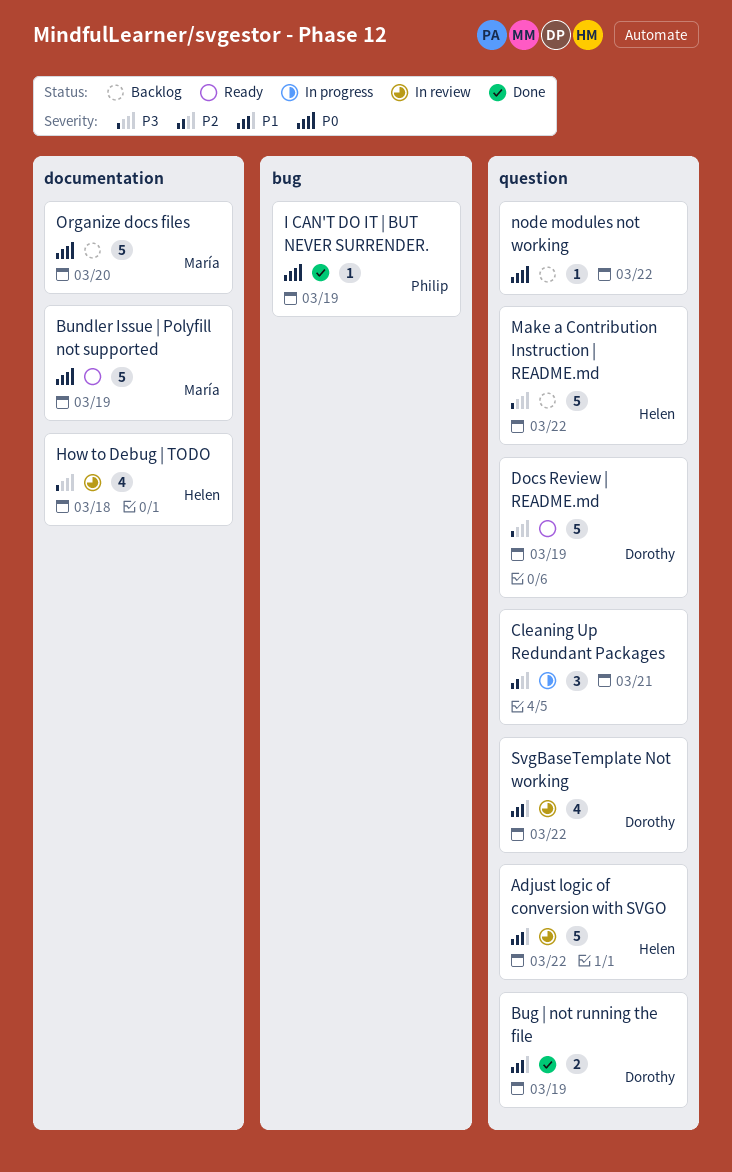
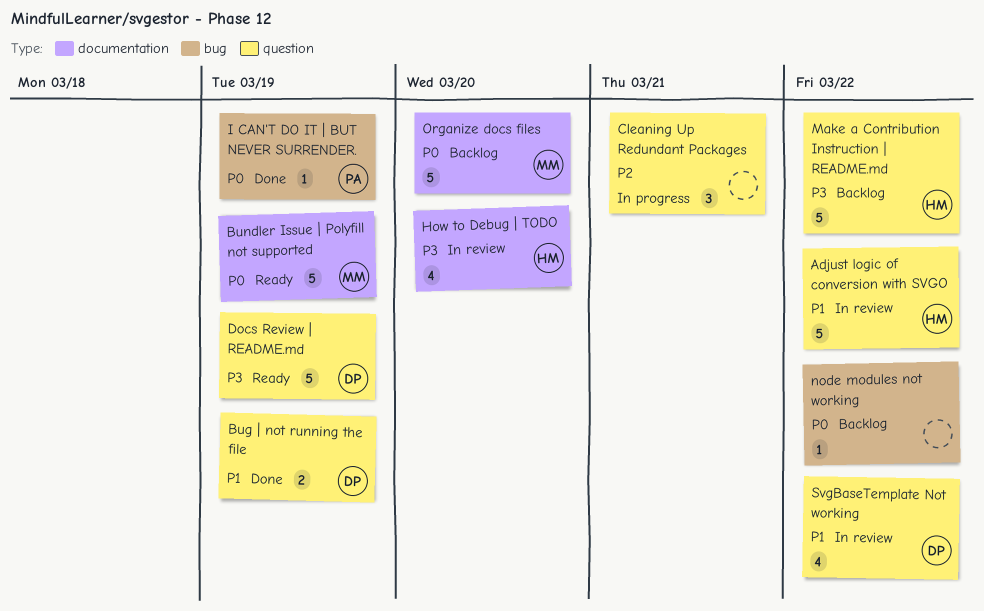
How to Debug | TODO, due: Mar 18 -> Mar 20
node modules not working, label: question -> bug

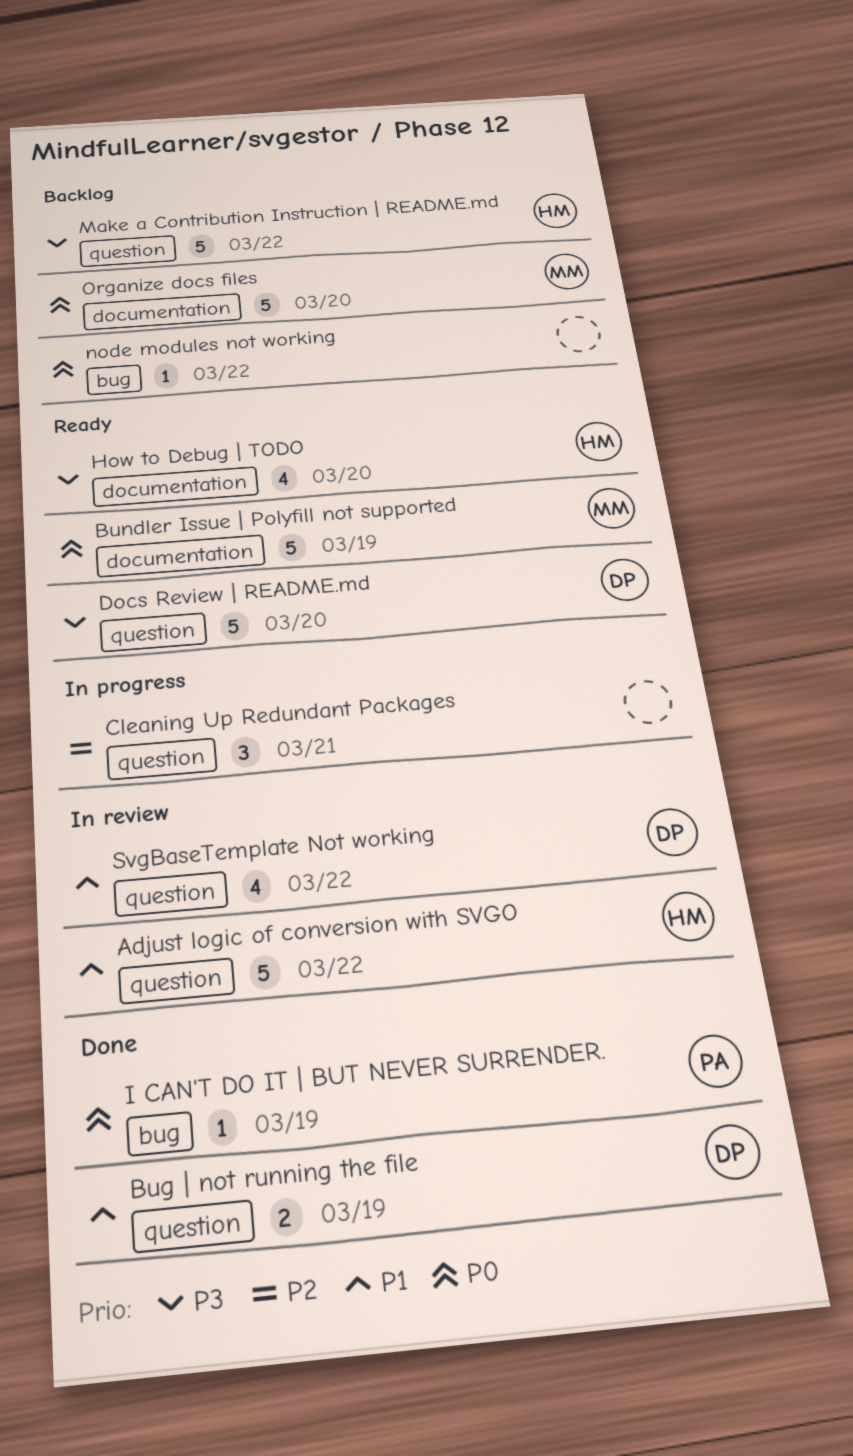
Docs Review | README.md, due: Mar 19 -> Mar 20
How to Debug | TODO, status: In review -> Ready

